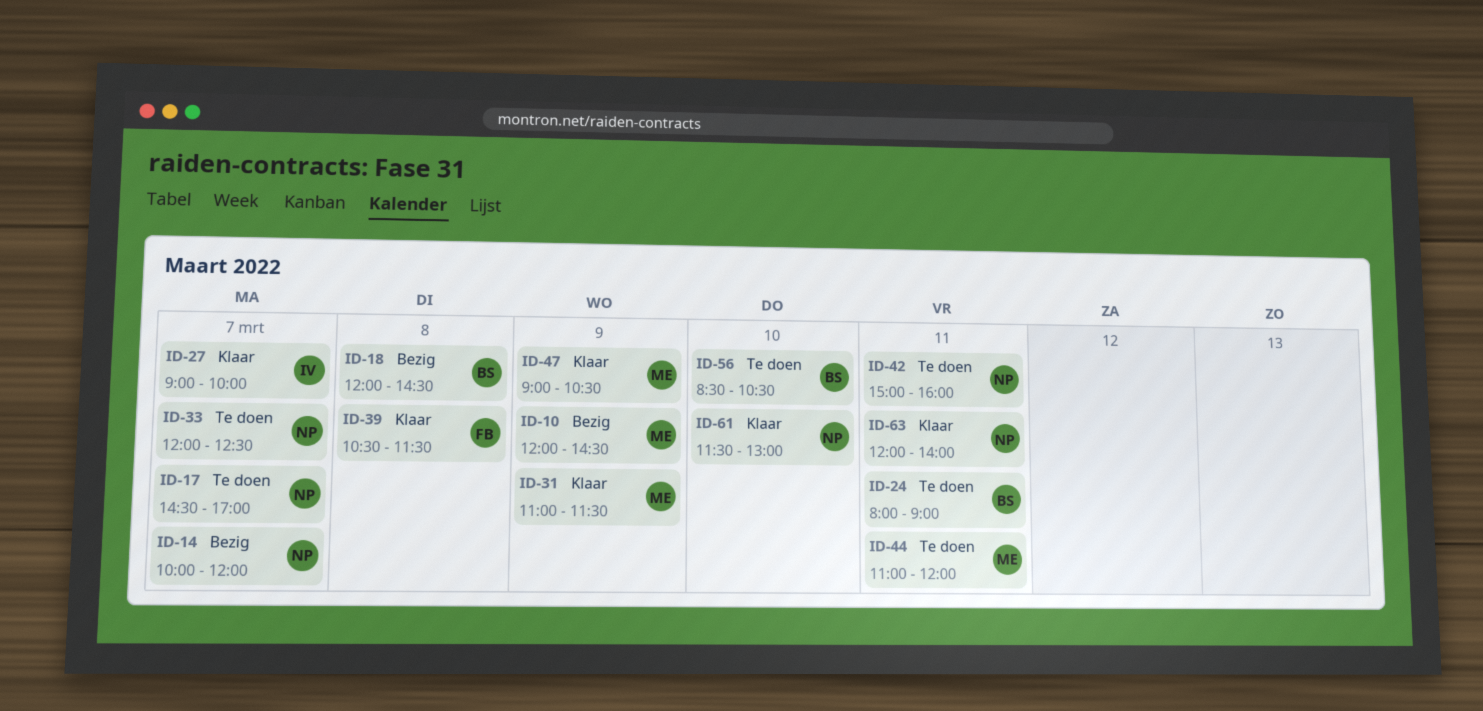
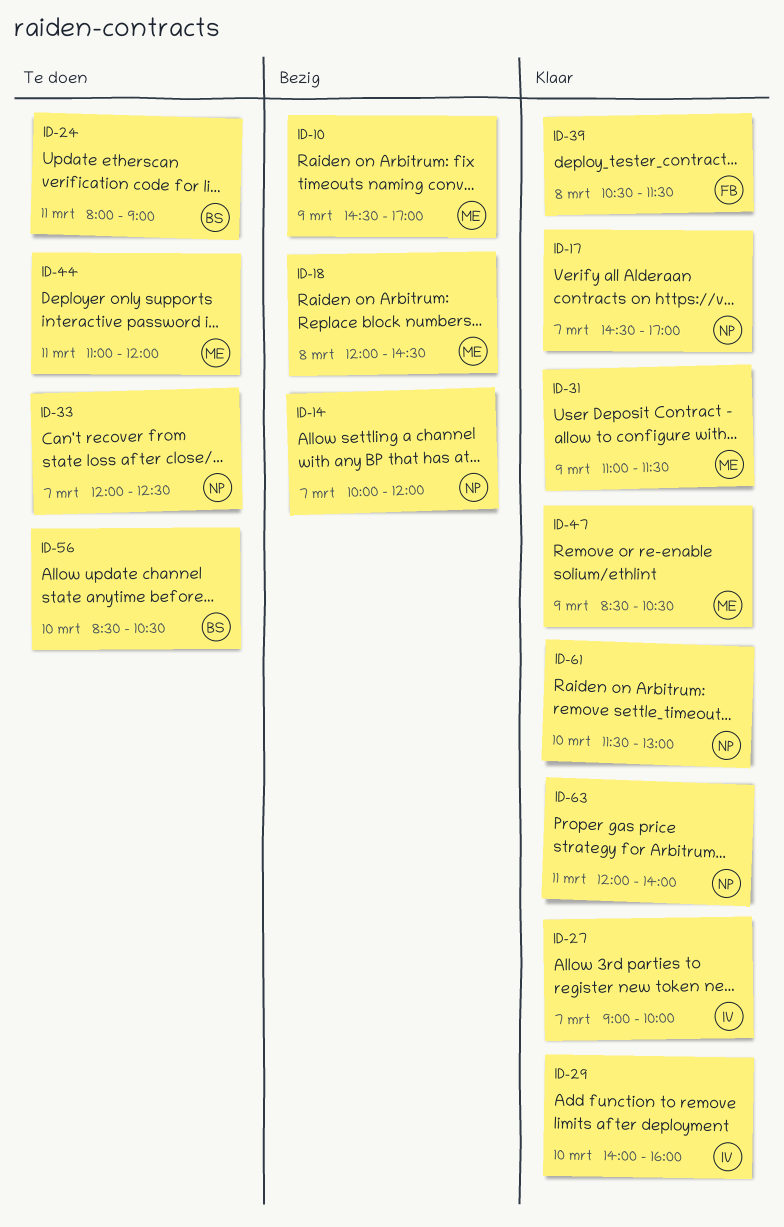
ID-10, begins: 12:00 -> 14:30
ID-10, ends: 14:30 -> 17:00
ID-17, status: Te doen -> Klaar
ID-18, owner: BS -> ME
ID-29: none -> present
ID-42: present -> none
ID-47, begins: 09:00 -> 08:30

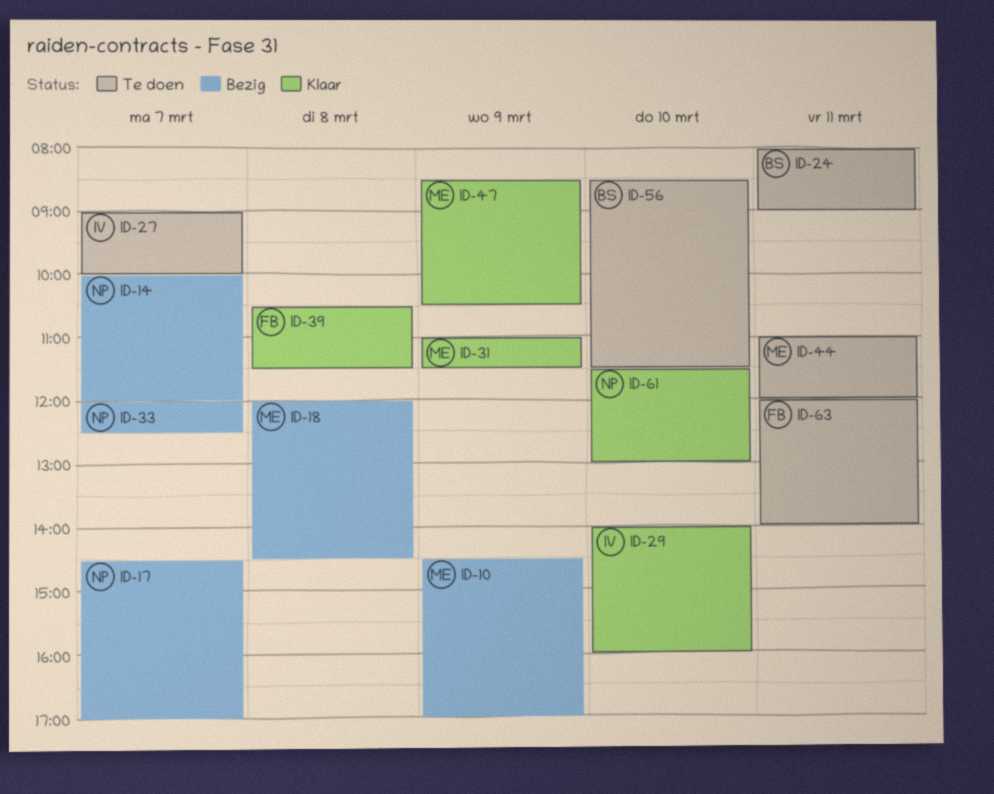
ID-17, status: Klaar -> Bezig
ID-27, status: Klaar -> Te doen
ID-33, status: Te doen -> Bezig
ID-56, ends: 10:30 -> 11:30
ID-63, status: Klaar -> Te doen
ID-63, owner: NP -> FB

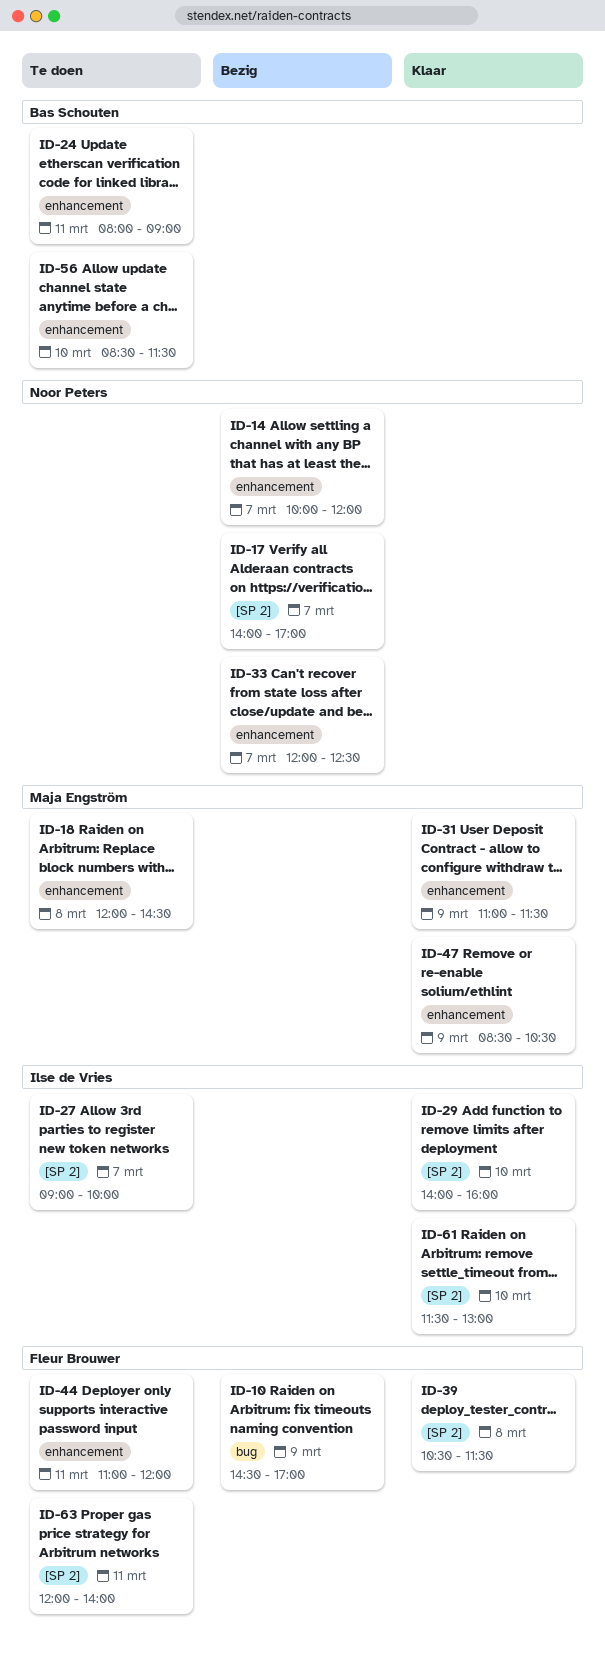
ID-10, owner: Maja Engström -> Fleur Brouwer
ID-17, begins: 14:30 -> 14:00
ID-18, status: Bezig -> Te doen
ID-44, owner: Maja Engström -> Fleur Brouwer
ID-61, owner: Noor Peters -> Ilse de Vries

